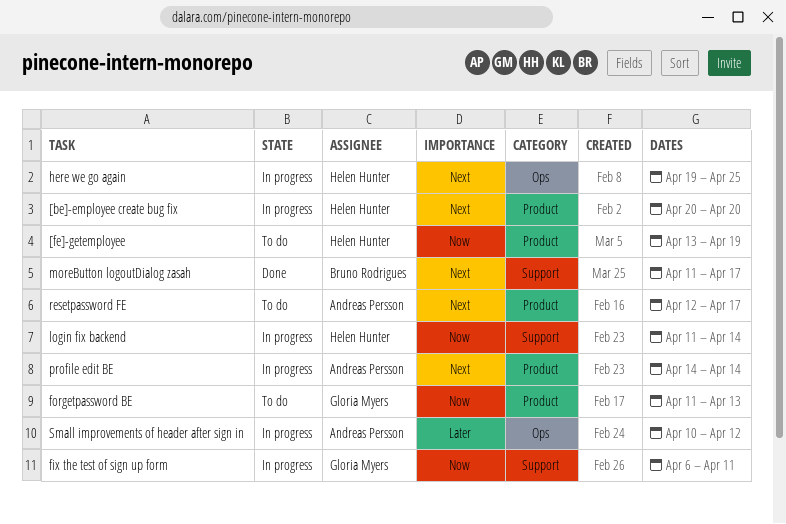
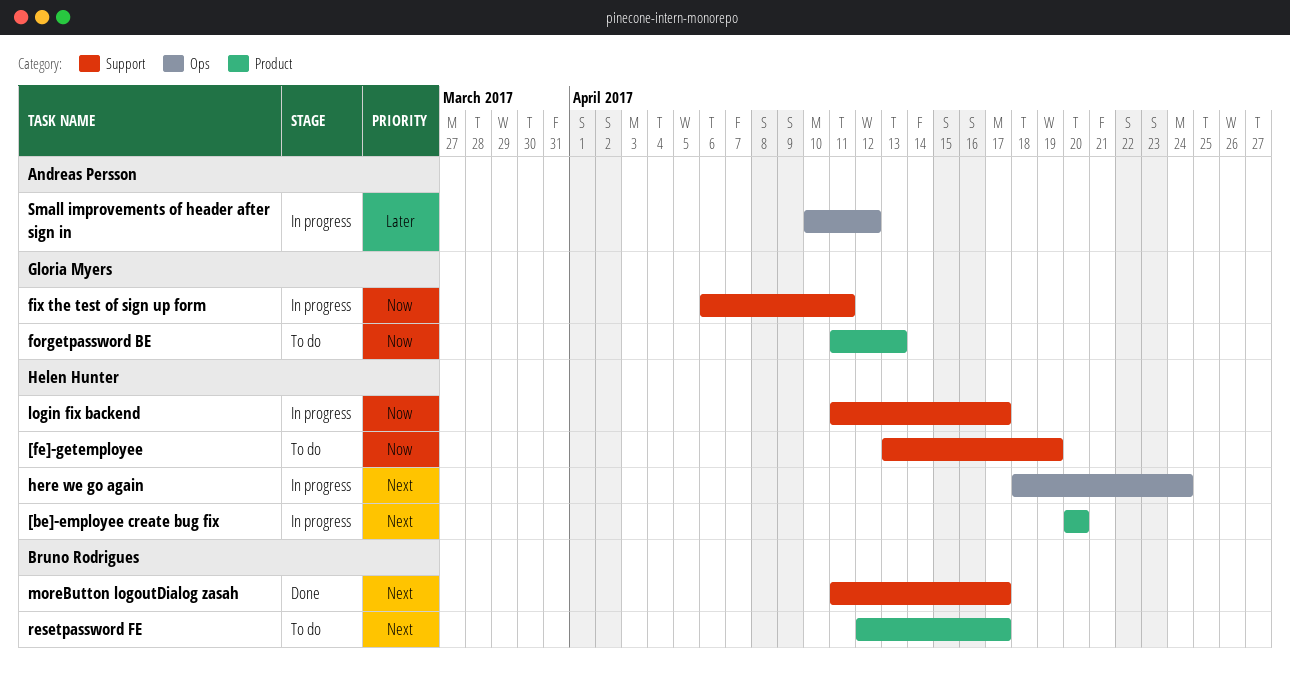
[fe]-getemployee, label: Product -> Support
here we go again, start: Apr 19 -> Apr 18
here we go again, due: Apr 25 -> Apr 24
login fix backend, due: Apr 14 -> Apr 17
profile edit BE: present -> none
resetpassword FE, owner: Andreas Persson -> Bruno Rodrigues

